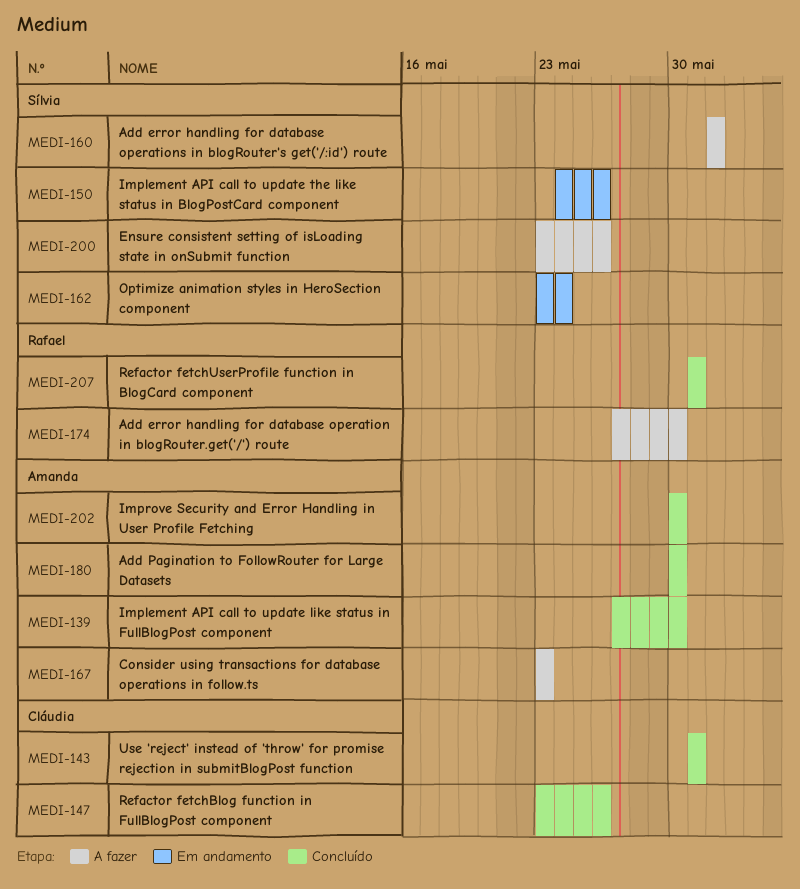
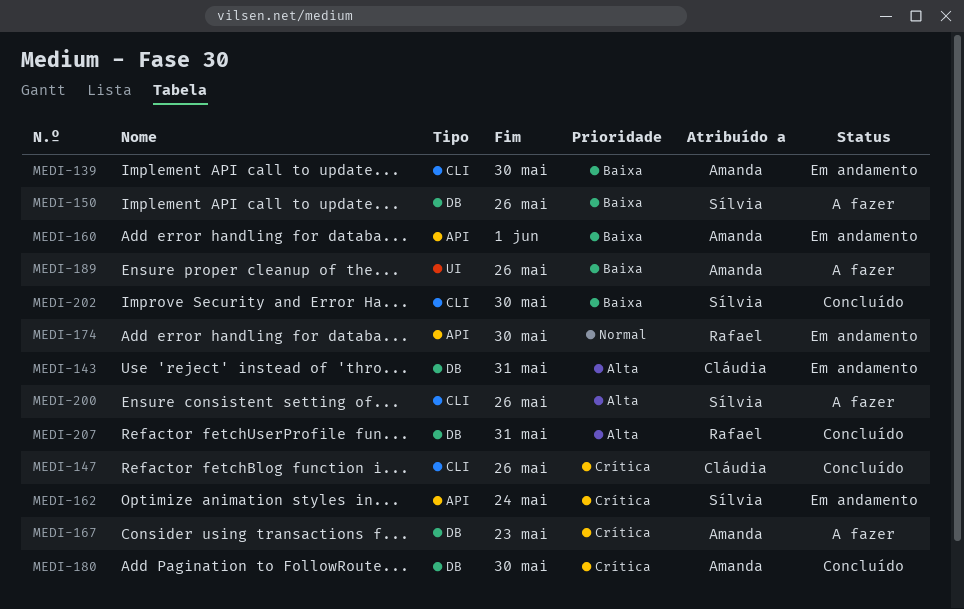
MEDI-139, status: Concluído -> Em andamento
MEDI-143, status: Concluído -> Em andamento
MEDI-150, status: Em andamento -> A fazer
MEDI-160, status: A fazer -> Em andamento
MEDI-160, owner: Sílvia -> Amanda
MEDI-174, status: A fazer -> Em andamento
MEDI-189: none -> present
MEDI-202, owner: Amanda -> Sílvia

